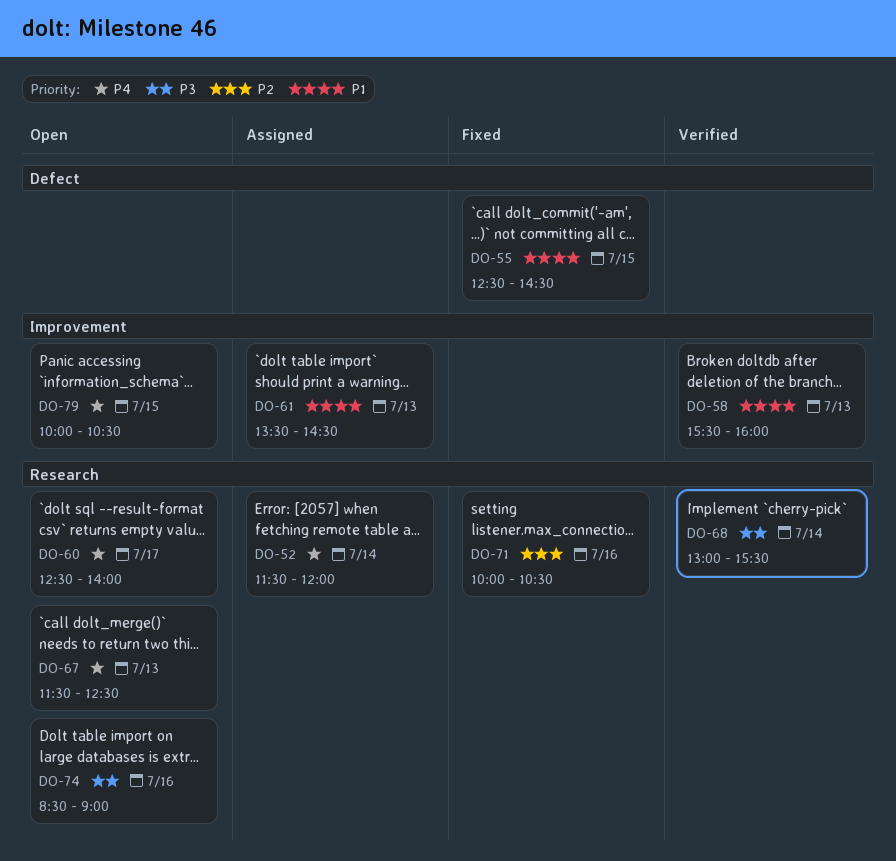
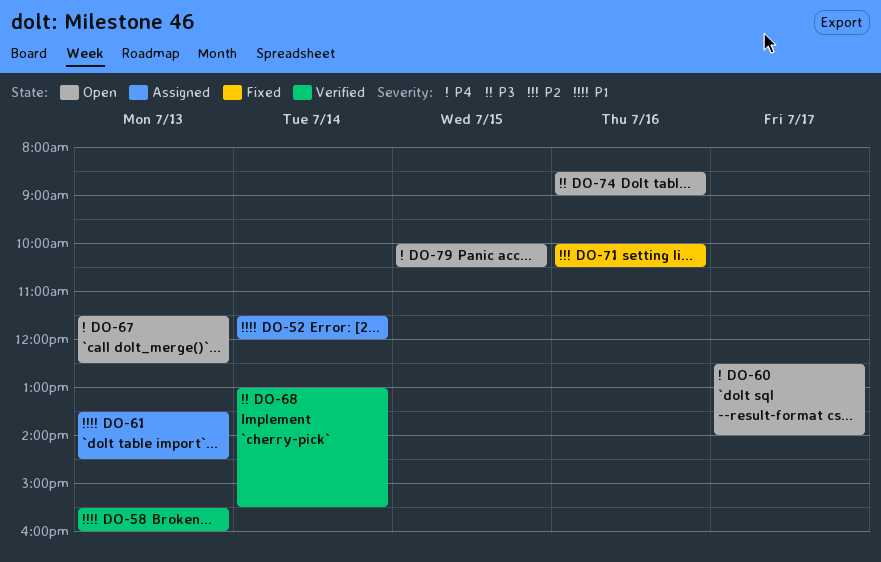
DO-52, priority: P4 -> P1
DO-55: present -> none

